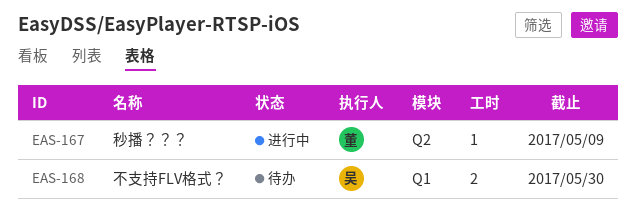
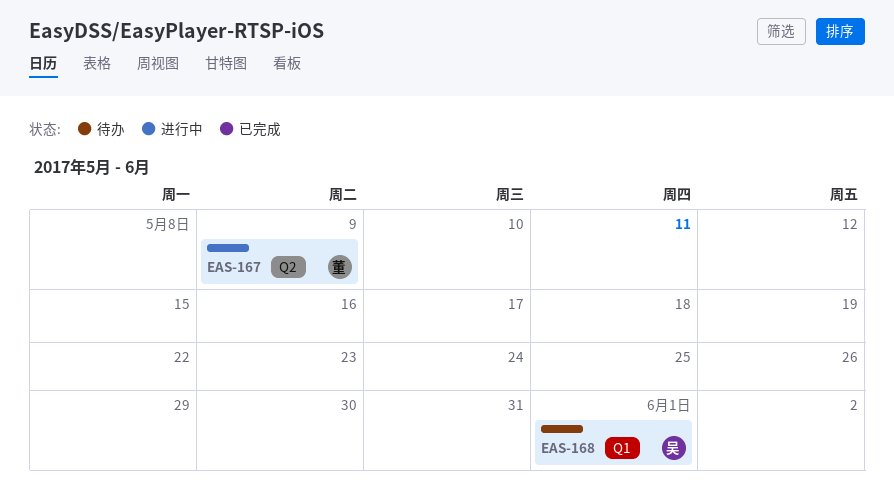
EAS-168, due: May 30 -> Jun 1

